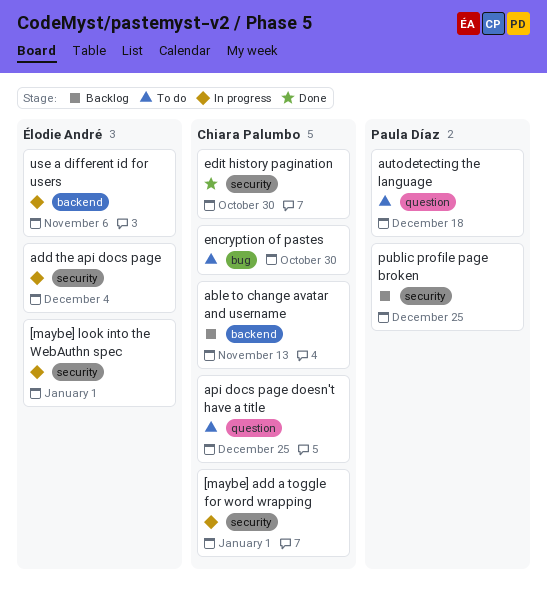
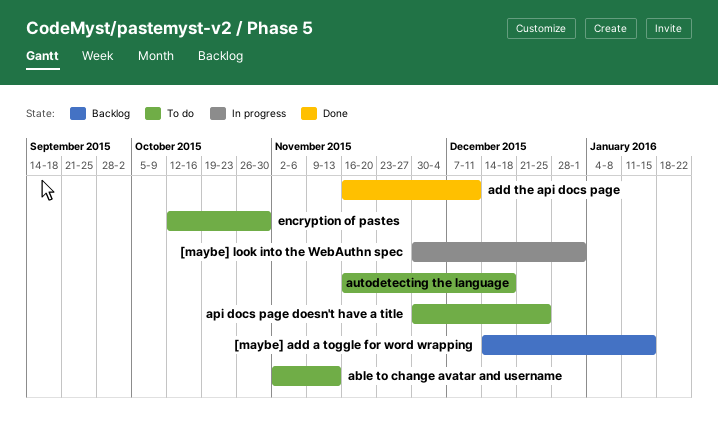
[maybe] add a toggle for word wrapping, status: In progress -> Backlog
[maybe] add a toggle for word wrapping, due: Jan 1 -> Jan 15
able to change avatar and username, status: Backlog -> To do
add the api docs page, status: In progress -> Done
add the api docs page, due: Dec 4 -> Dec 11
edit history pagination: present -> none
public profile page broken: present -> none
use a different id for users: present -> none

